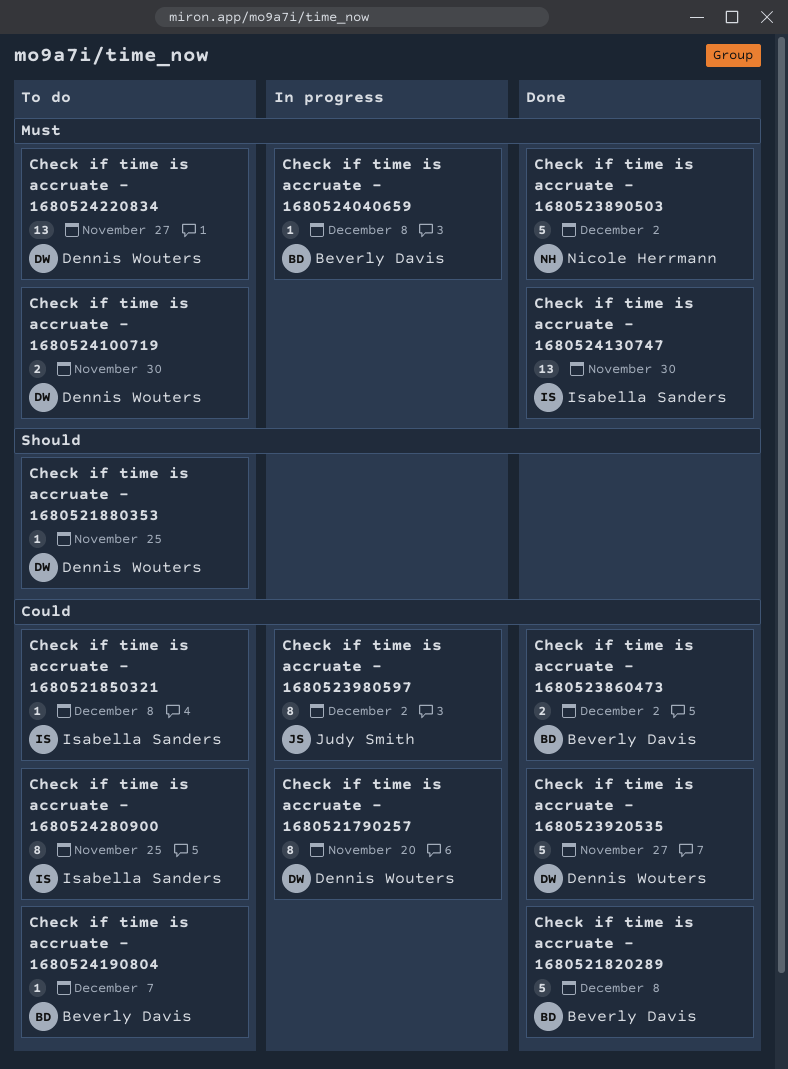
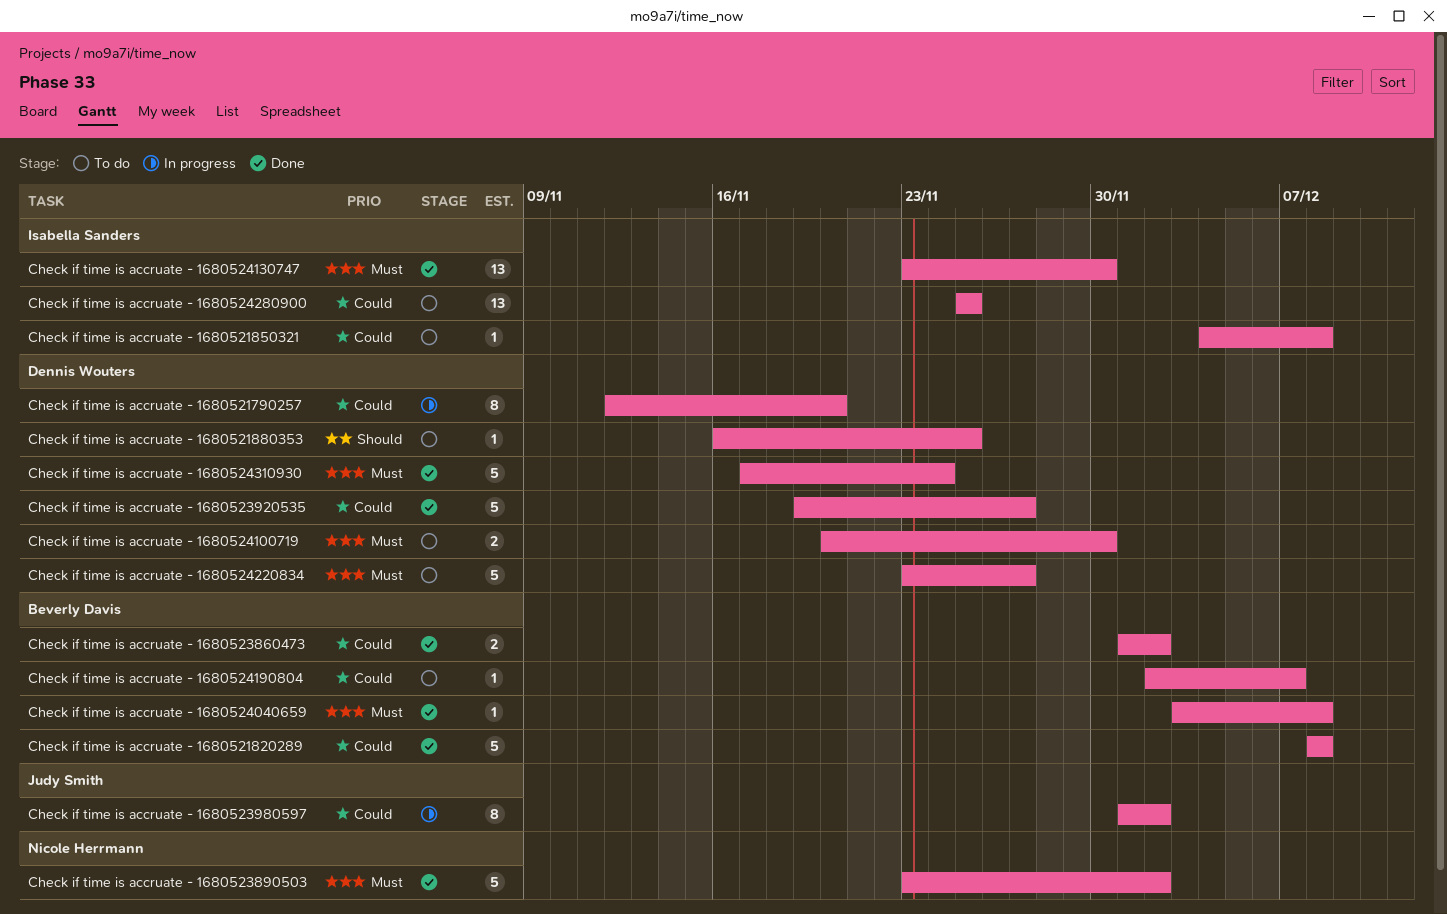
Check if time is accruate - 1680524040659, status: In progress -> Done
Check if time is accruate - 1680524220834, estimate: 13 -> 5
Check if time is accruate - 1680524280900, estimate: 8 -> 13
Check if time is accruate - 1680524310930: none -> present

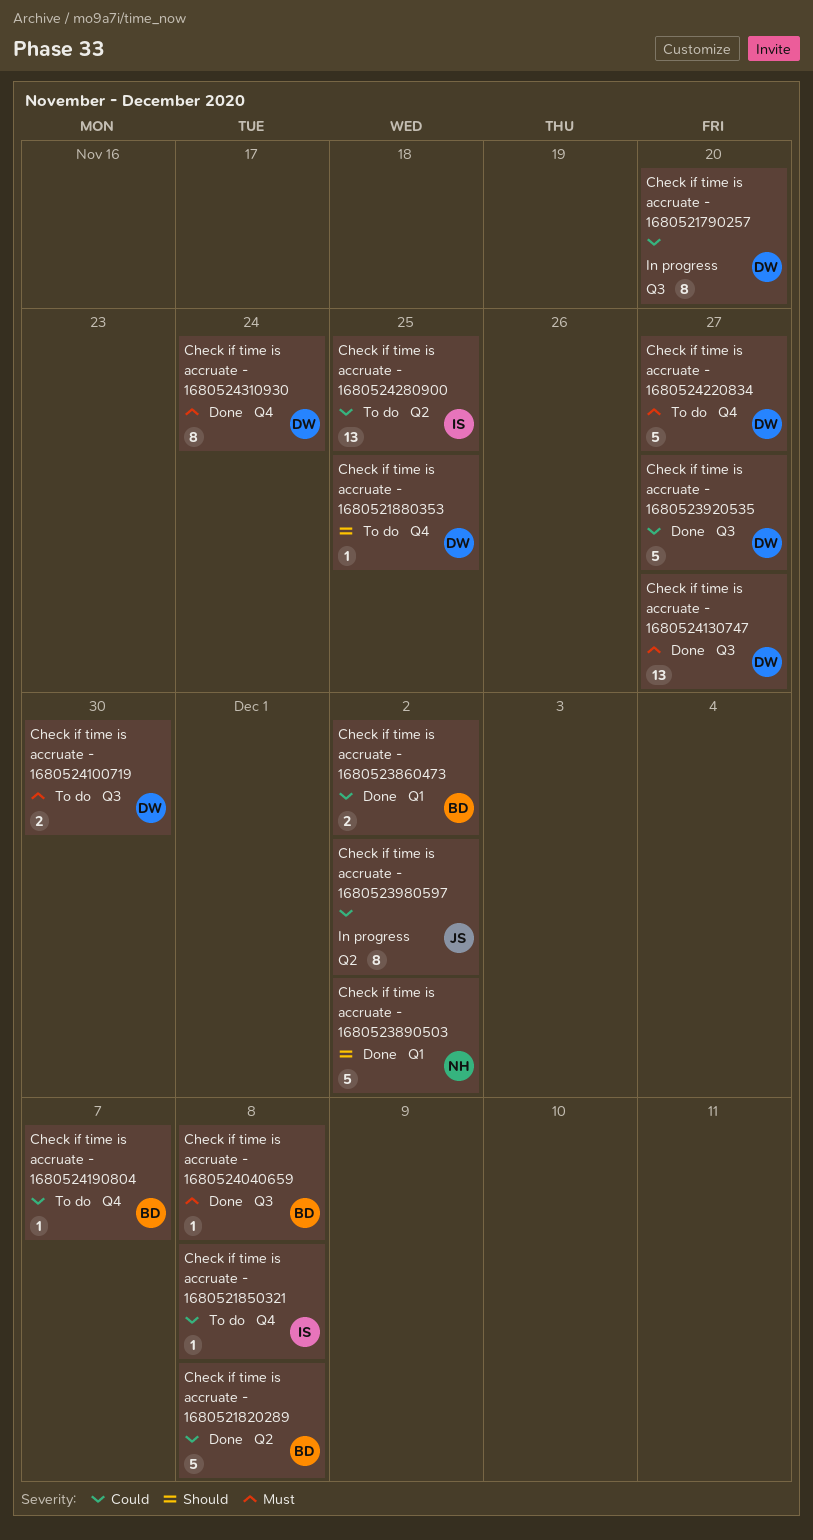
Check if time is accruate - 1680523890503, priority: Must -> Should
Check if time is accruate - 1680524130747, owner: Isabella Sanders -> Dennis Wouters
Check if time is accruate - 1680524130747, due: Nov 30 -> Nov 27
Check if time is accruate - 1680524310930, estimate: 5 -> 8

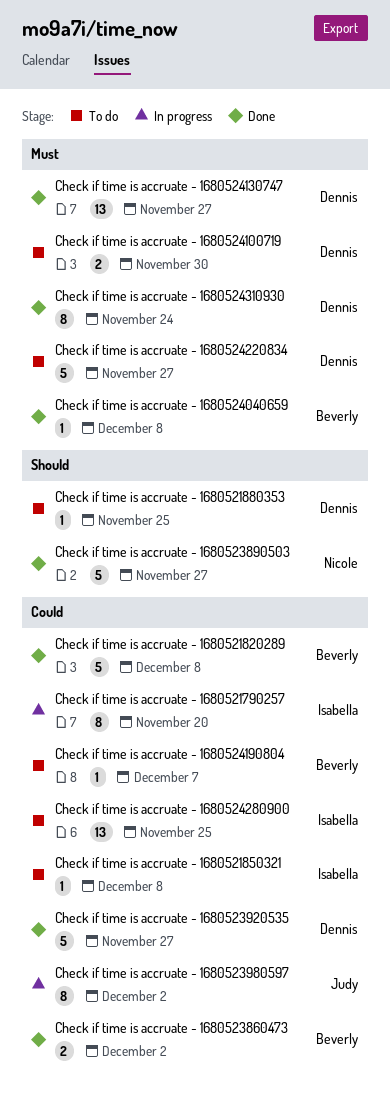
Check if time is accruate - 1680521790257, owner: Dennis -> Isabella
Check if time is accruate - 1680523890503, due: Dec 2 -> Nov 27

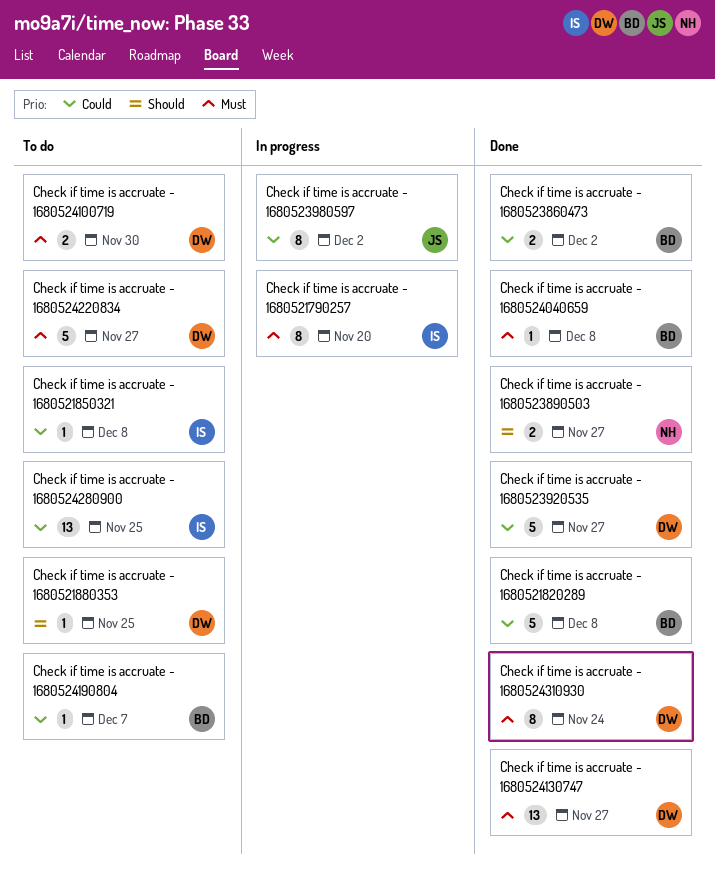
Check if time is accruate - 1680521790257, priority: Could -> Must
Check if time is accruate - 1680523890503, estimate: 5 -> 2

